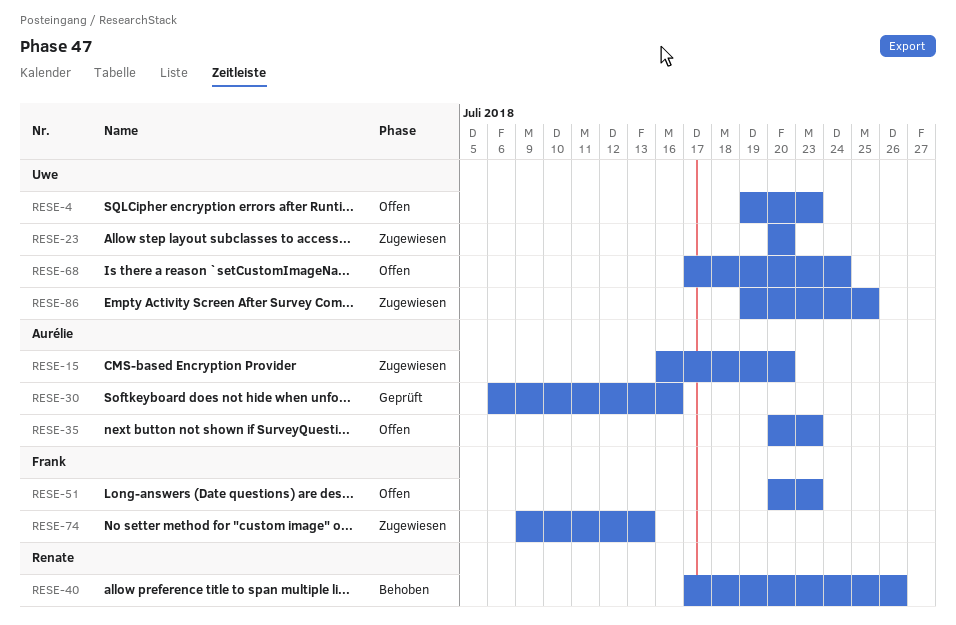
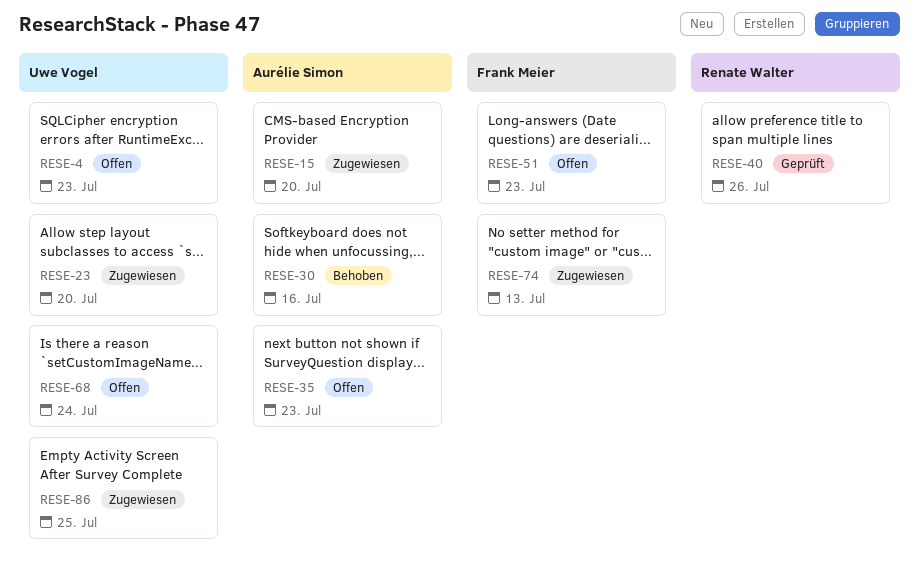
RESE-30, status: Geprüft -> Behoben
RESE-40, status: Behoben -> Geprüft

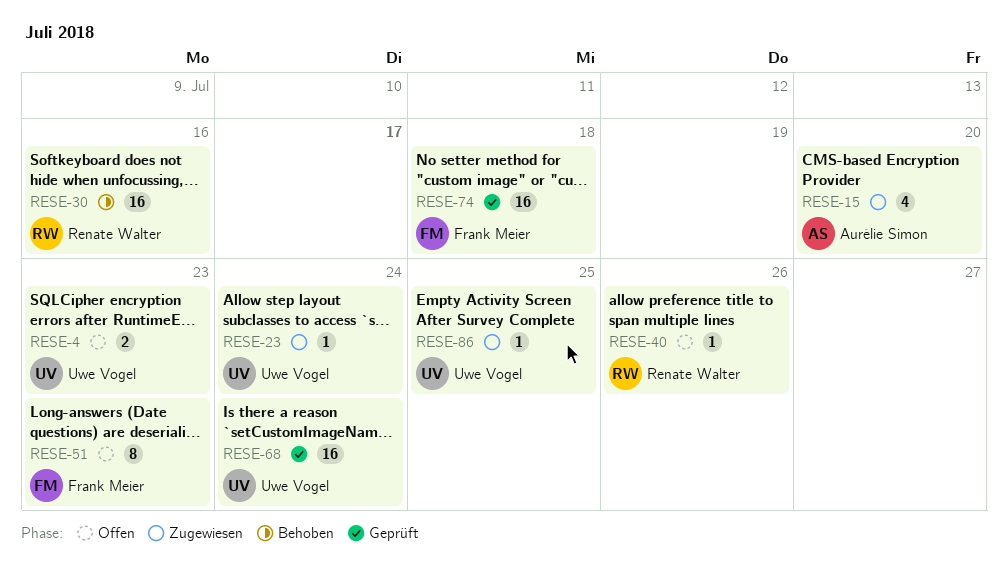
RESE-23, due: Jul 20 -> Jul 24
RESE-30, owner: Aurélie Simon -> Renate Walter
RESE-35: present -> none
RESE-40, status: Geprüft -> Offen
RESE-68, status: Offen -> Geprüft
RESE-74, status: Zugewiesen -> Geprüft
RESE-74, due: Jul 13 -> Jul 18

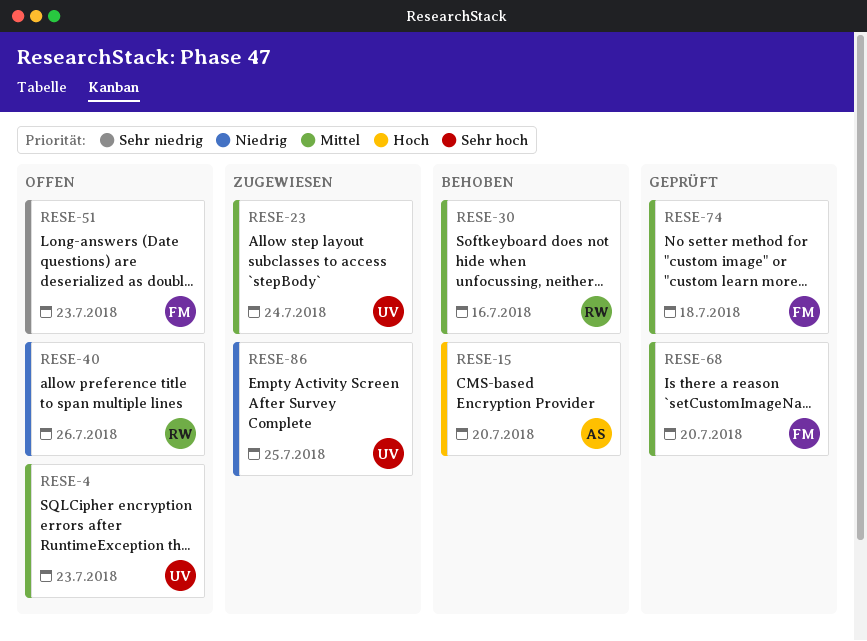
RESE-15, status: Zugewiesen -> Behoben
RESE-68, owner: Uwe Vogel -> Frank Meier
RESE-68, due: Jul 24 -> Jul 20

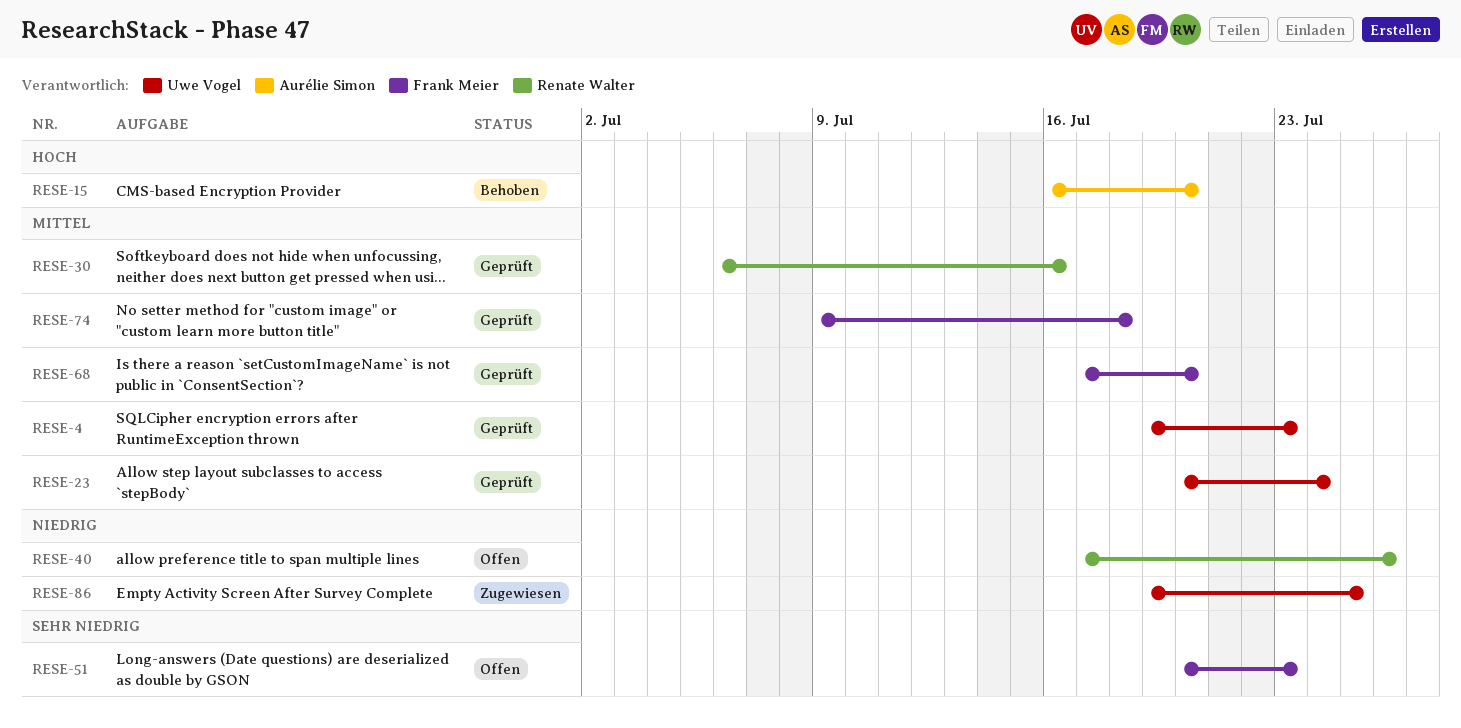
RESE-4, status: Offen -> Geprüft
RESE-23, status: Zugewiesen -> Geprüft
RESE-30, status: Behoben -> Geprüft

